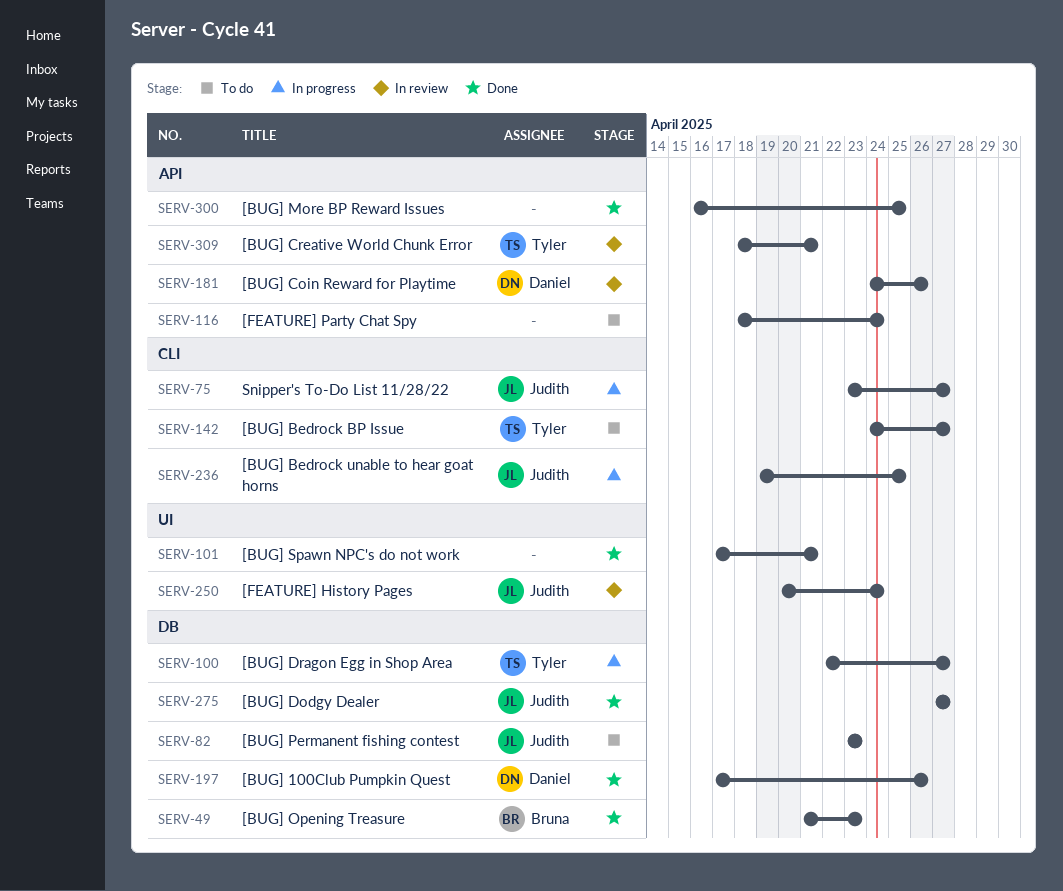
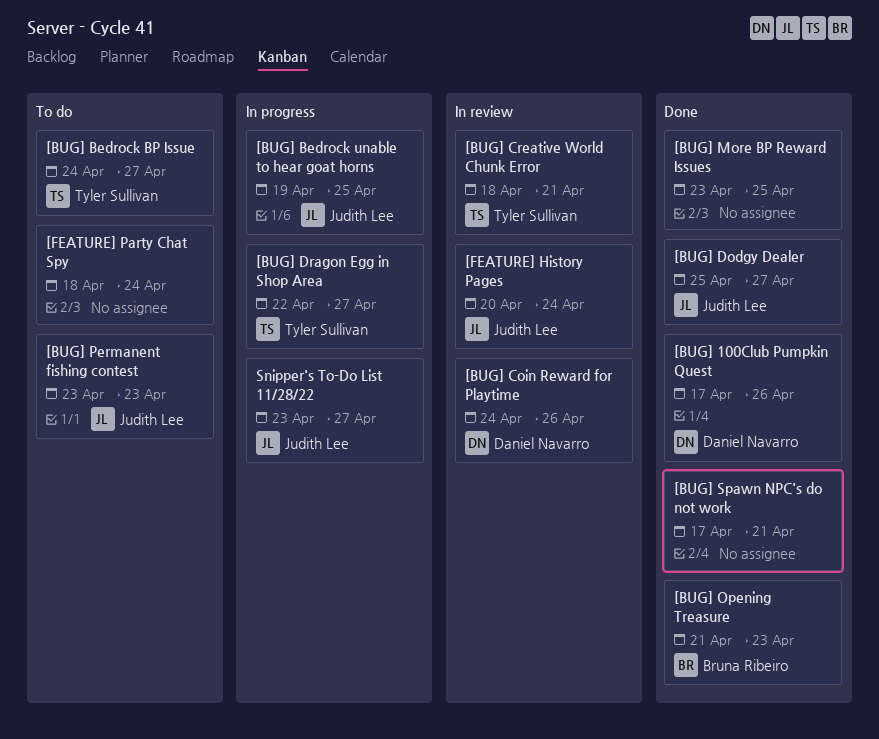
[BUG] Dodgy Dealer, start: Apr 27 -> Apr 25
[BUG] More BP Reward Issues, start: Apr 16 -> Apr 23

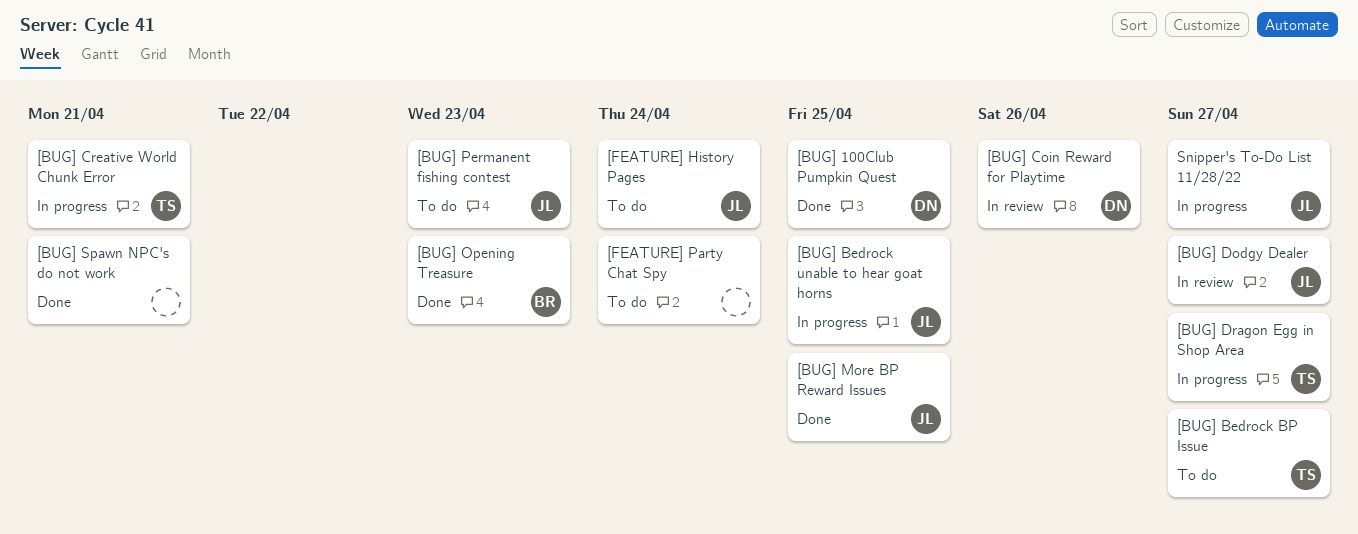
[BUG] 100Club Pumpkin Quest, due: Apr 26 -> Apr 25
[BUG] Creative World Chunk Error, status: In review -> In progress
[BUG] Dodgy Dealer, status: Done -> In review
[BUG] More BP Reward Issues, owner: none -> Judith Lee
[FEATURE] History Pages, status: In review -> To do

